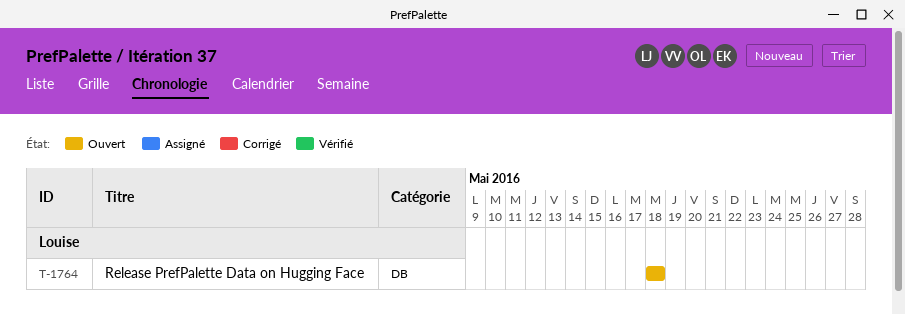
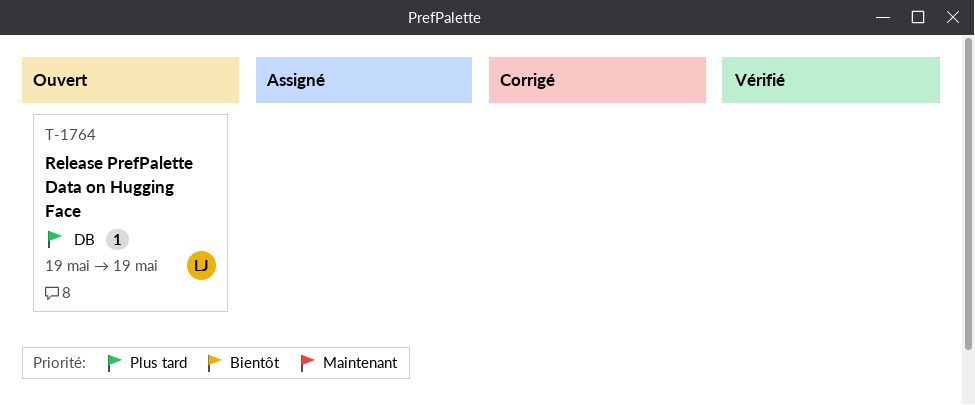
T-1764, start: May 18 -> May 19
T-1764, due: May 18 -> May 19

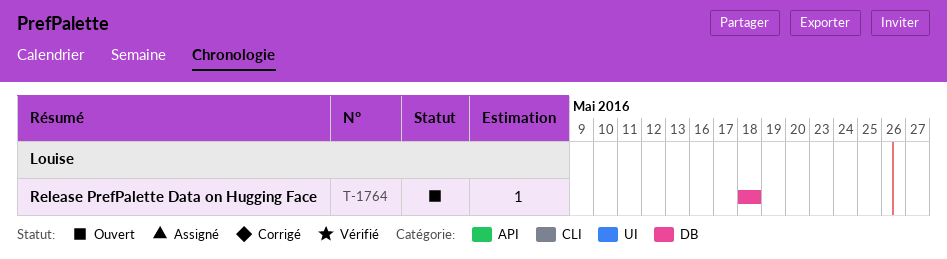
T-1764, start: May 19 -> May 18
T-1764, due: May 19 -> May 18

